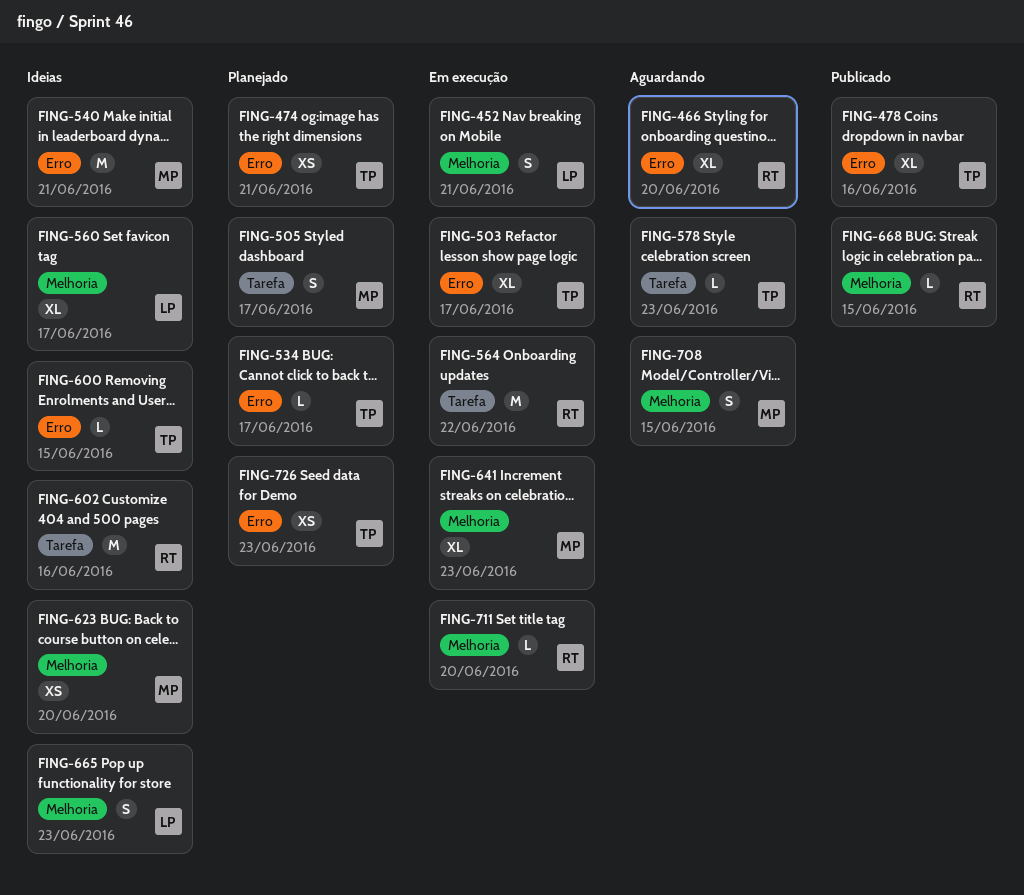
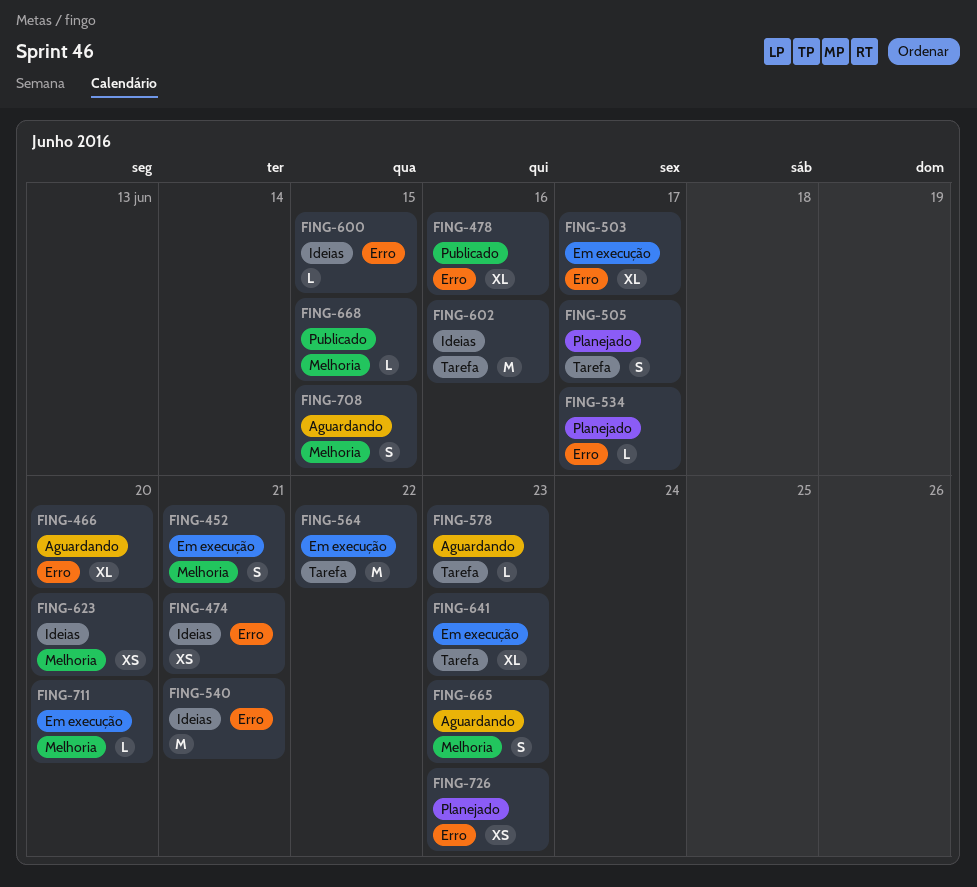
FING-474, status: Planejado -> Ideias
FING-560: present -> none
FING-641, label: Melhoria -> Tarefa
FING-665, status: Ideias -> Aguardando

